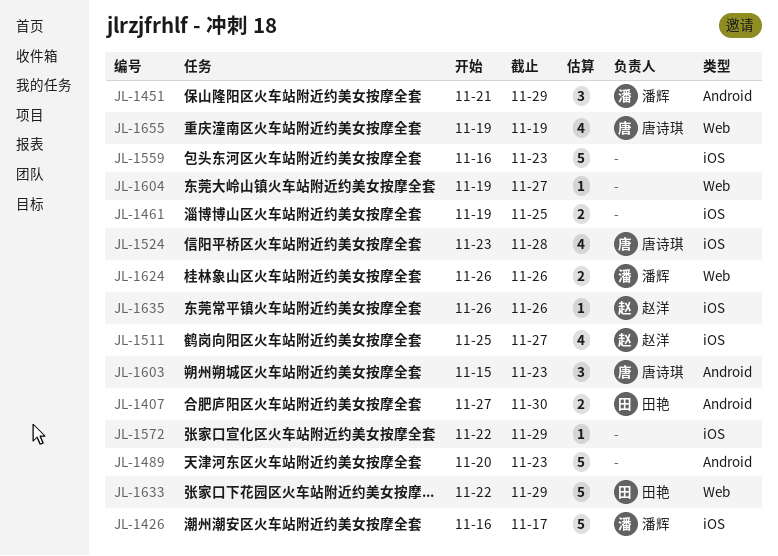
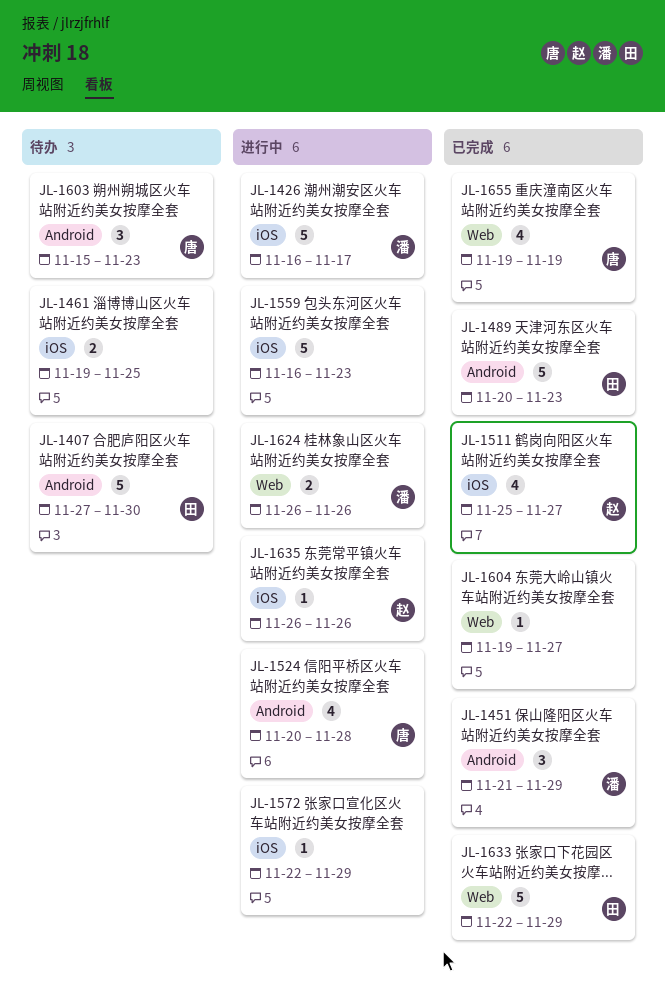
JL-1407, estimate: 2 -> 5
JL-1489, owner: none -> 田艳
JL-1524, label: iOS -> Android
JL-1524, start: Nov 23 -> Nov 20

